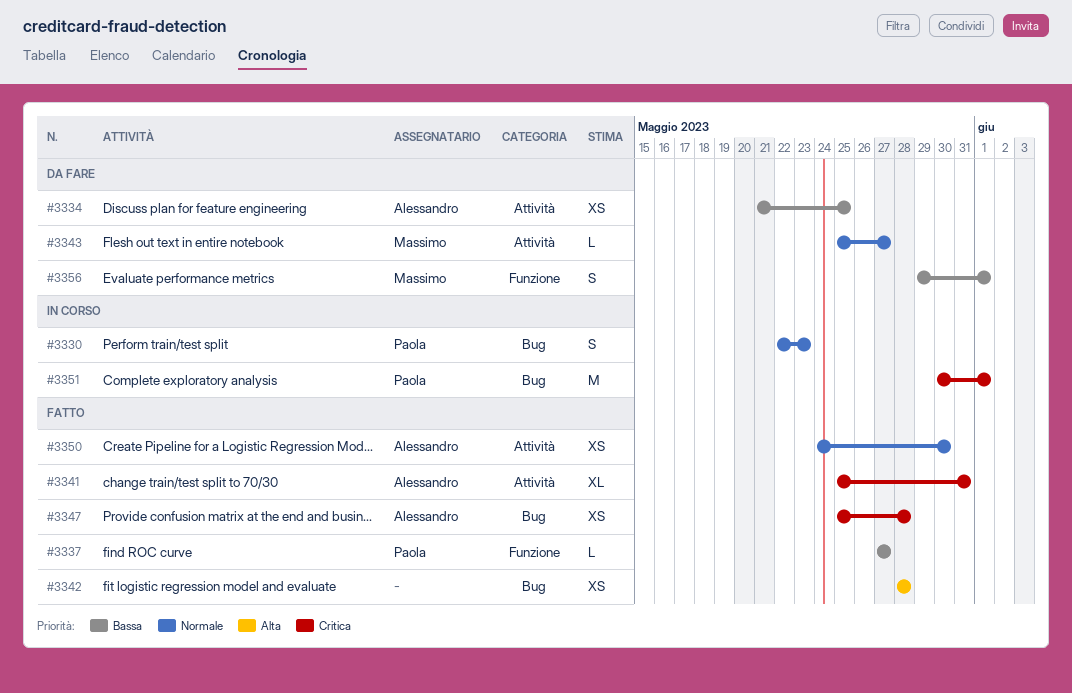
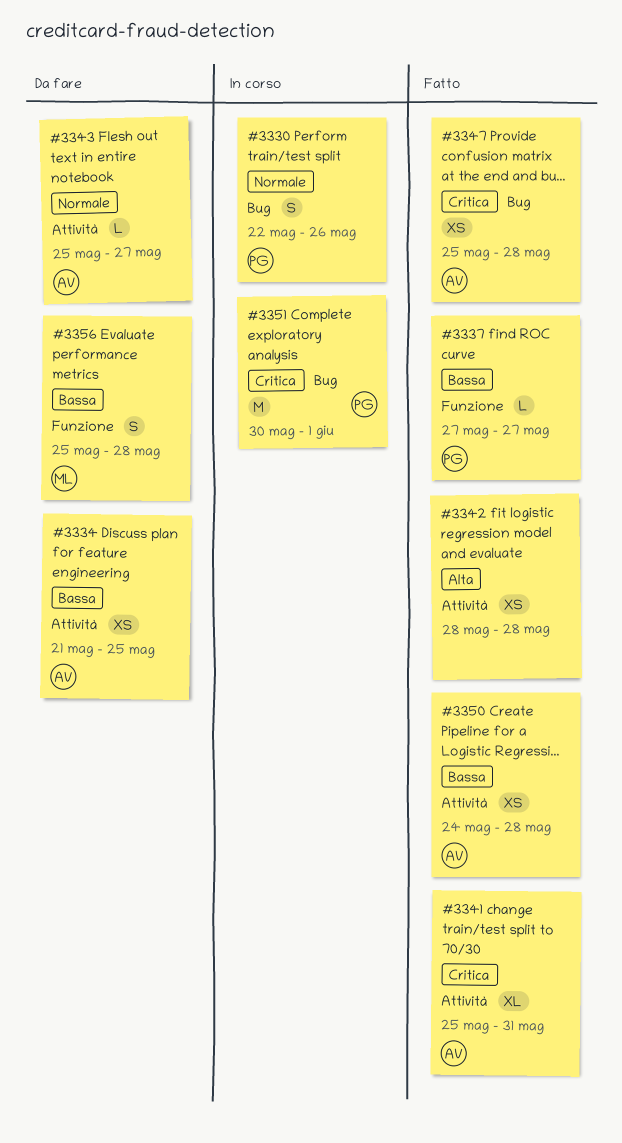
#3330, due: May 23 -> May 26
#3342, label: Bug -> Attività
#3343, owner: Massimo -> Alessandro
#3350, priority: Normale -> Bassa
#3350, due: May 30 -> May 28
#3356, start: May 29 -> May 25
#3356, due: Jun 1 -> May 28

